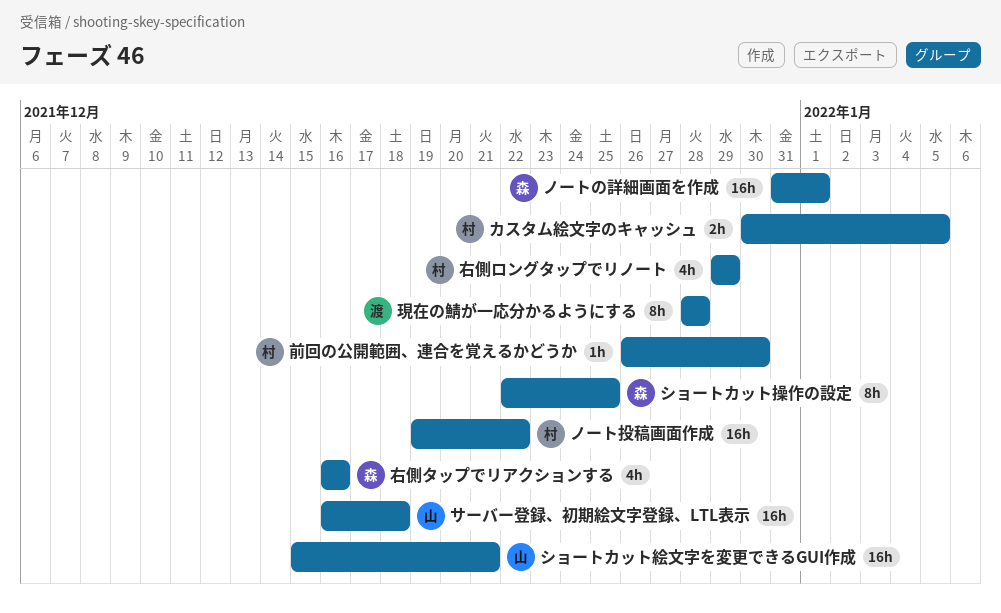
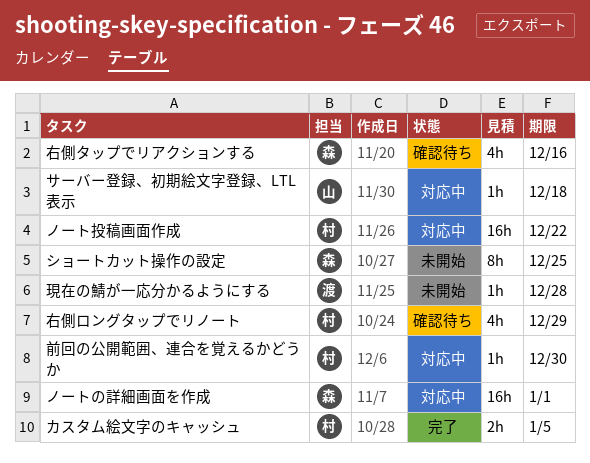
サーバー登録、初期絵文字登録、LTL表示, estimate: 16h -> 1h
ショートカット絵文字を変更できるGUI作成: present -> none
現在の鯖が一応分かるようにする, estimate: 8h -> 1h

